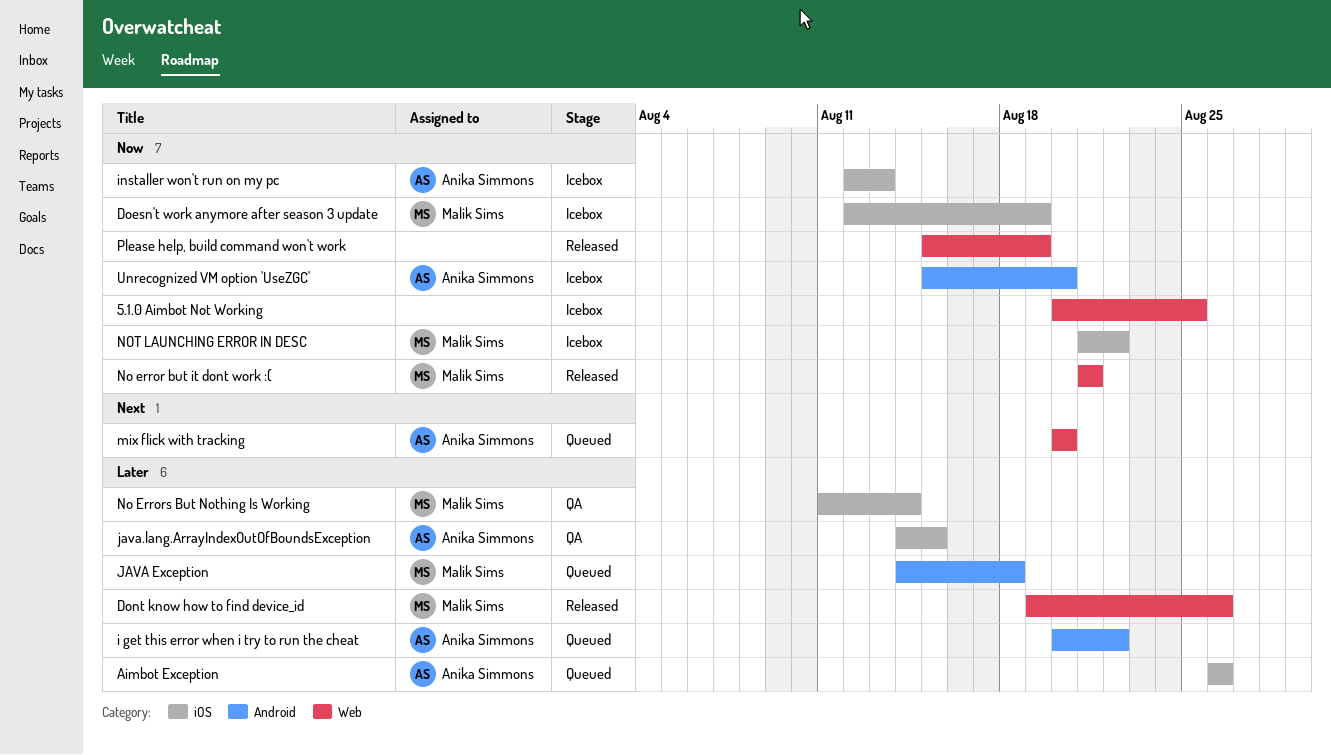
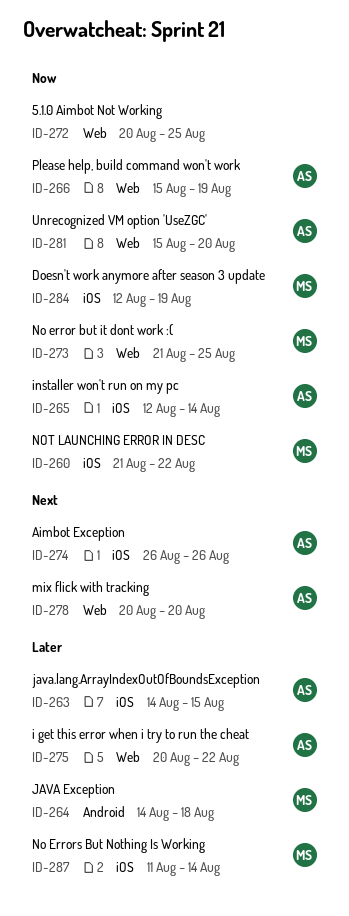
Aimbot Exception, priority: Later -> Next
Dont know how to find device_id: present -> none
i get this error when i try to run the cheat, label: Android -> Web
installer won't run on my pc, due: Aug 13 -> Aug 14
No error but it dont work :(, due: Aug 21 -> Aug 25
Please help, build command won't work, owner: none -> Anika Simmons
Unrecognized VM option 'UseZGC', label: Android -> Web

